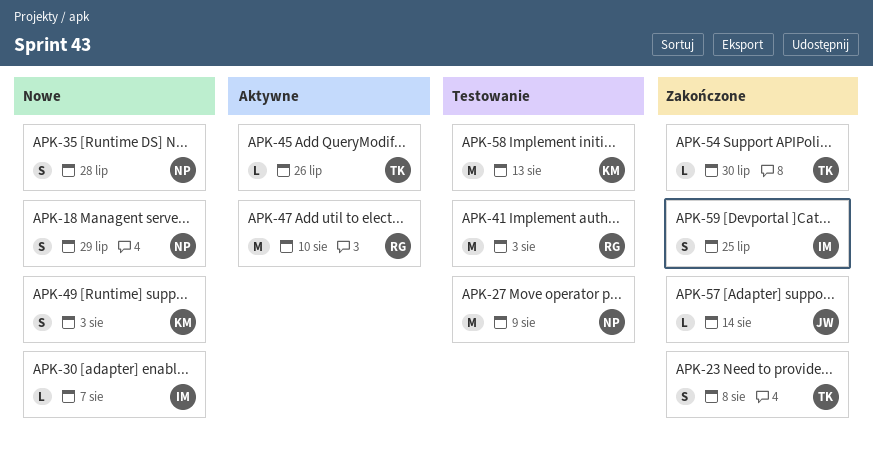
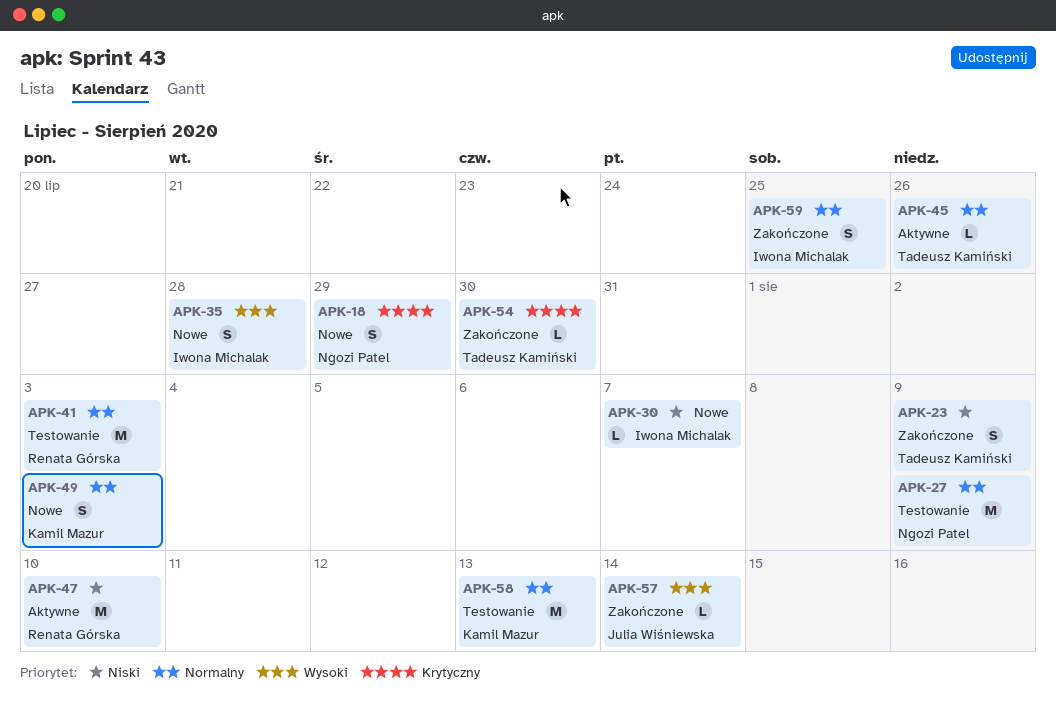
APK-23, due: Aug 8 -> Aug 9
APK-35, owner: Ngozi Patel -> Iwona Michalak

